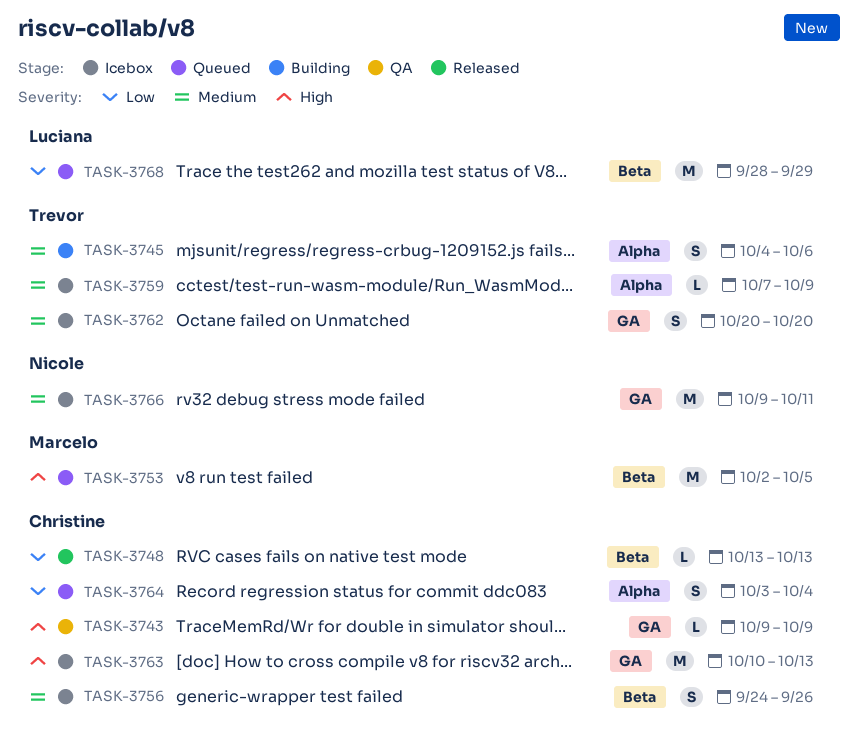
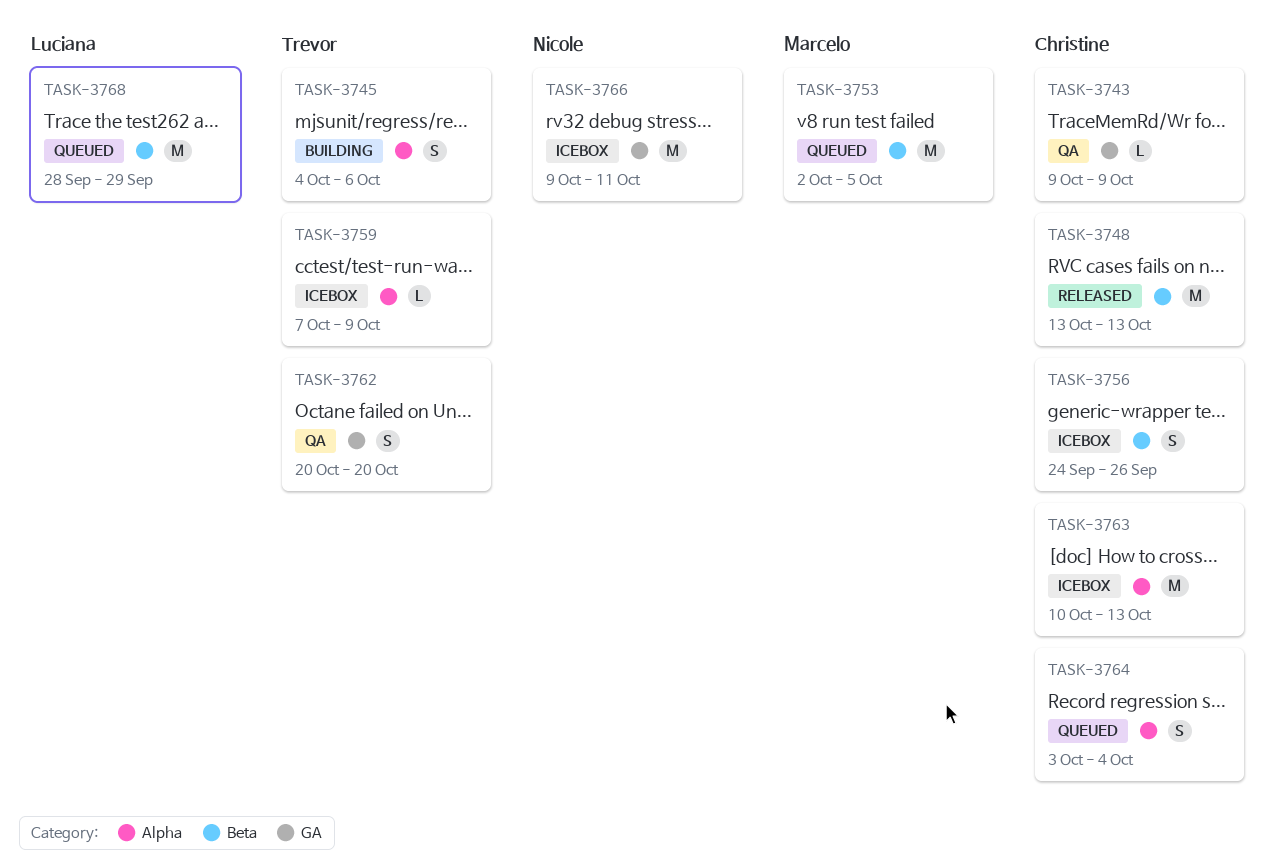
TASK-3748, estimate: L -> M
TASK-3762, status: Icebox -> QA
TASK-3763, label: GA -> Alpha

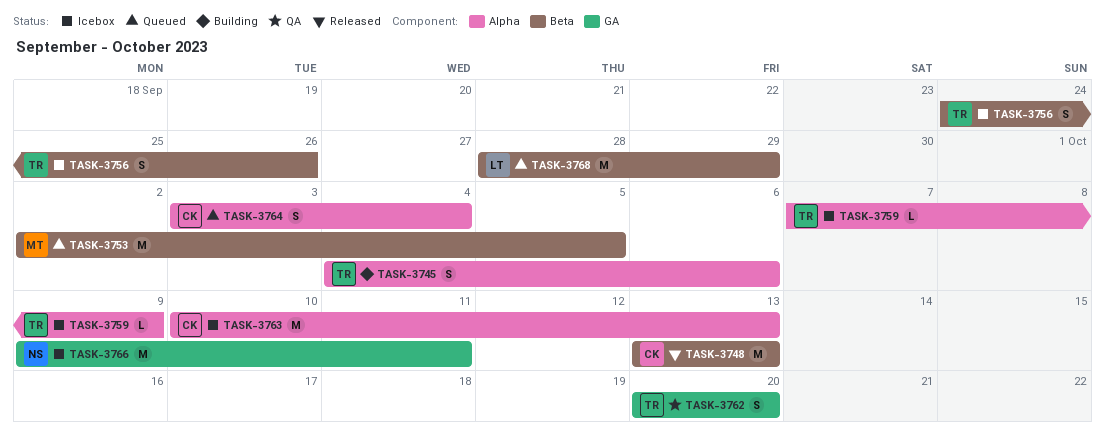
TASK-3743: present -> none
TASK-3756, owner: Christine -> Trevor

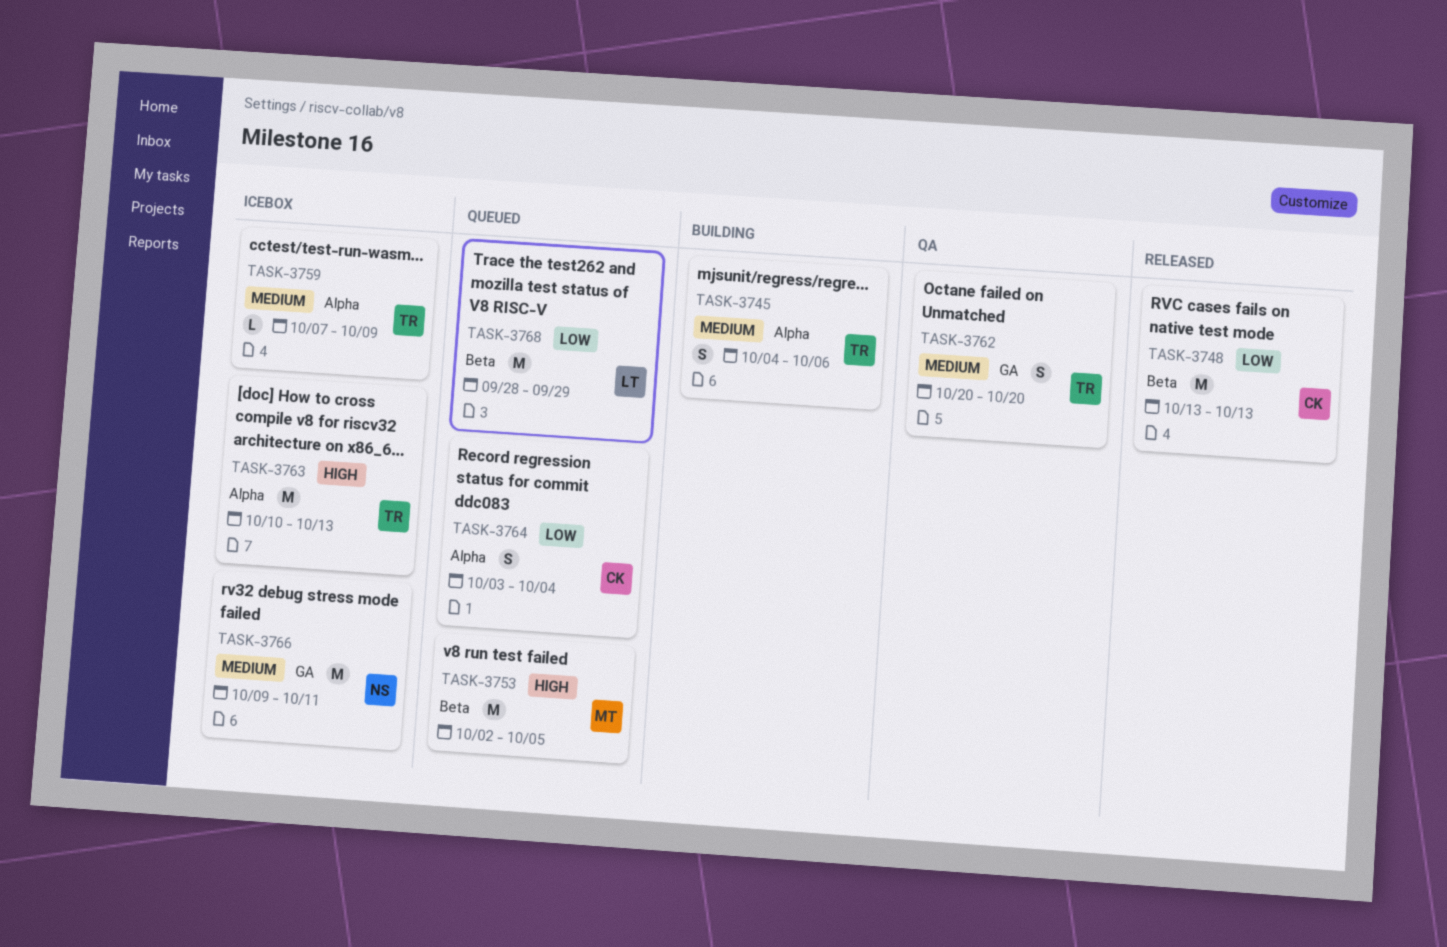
TASK-3756: present -> none
TASK-3763, owner: CK -> TR

